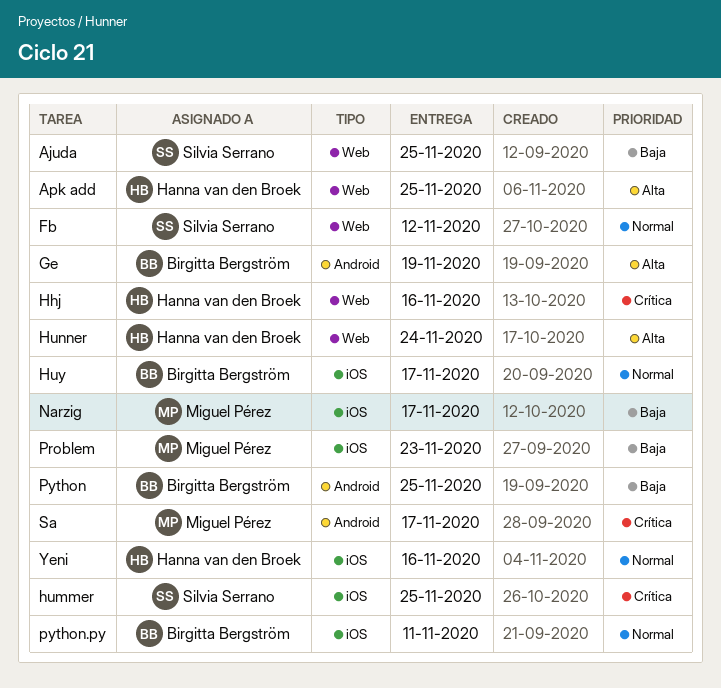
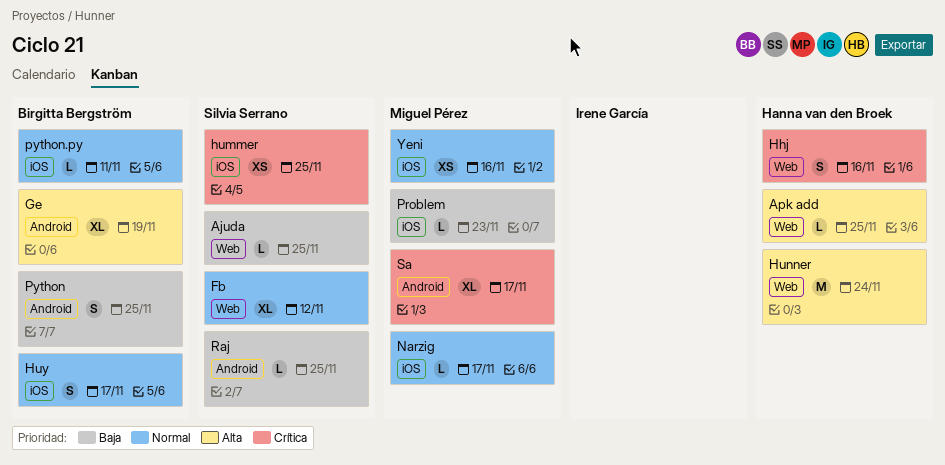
Narzig, priority: Baja -> Normal
Raj: none -> present
Yeni, owner: Hanna van den Broek -> Miguel Pérez

